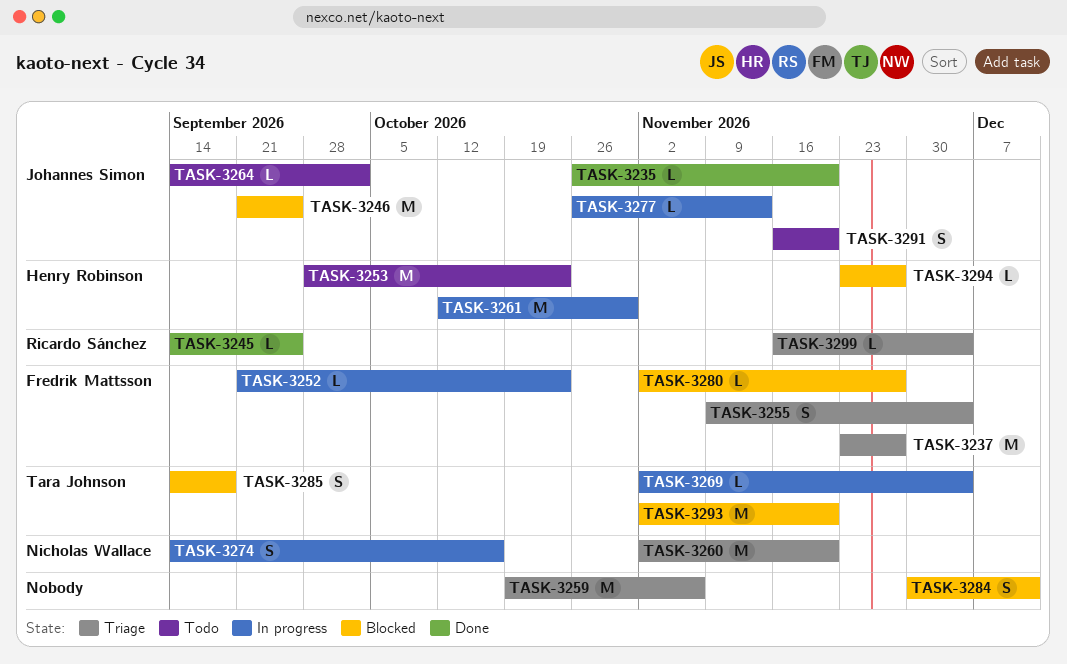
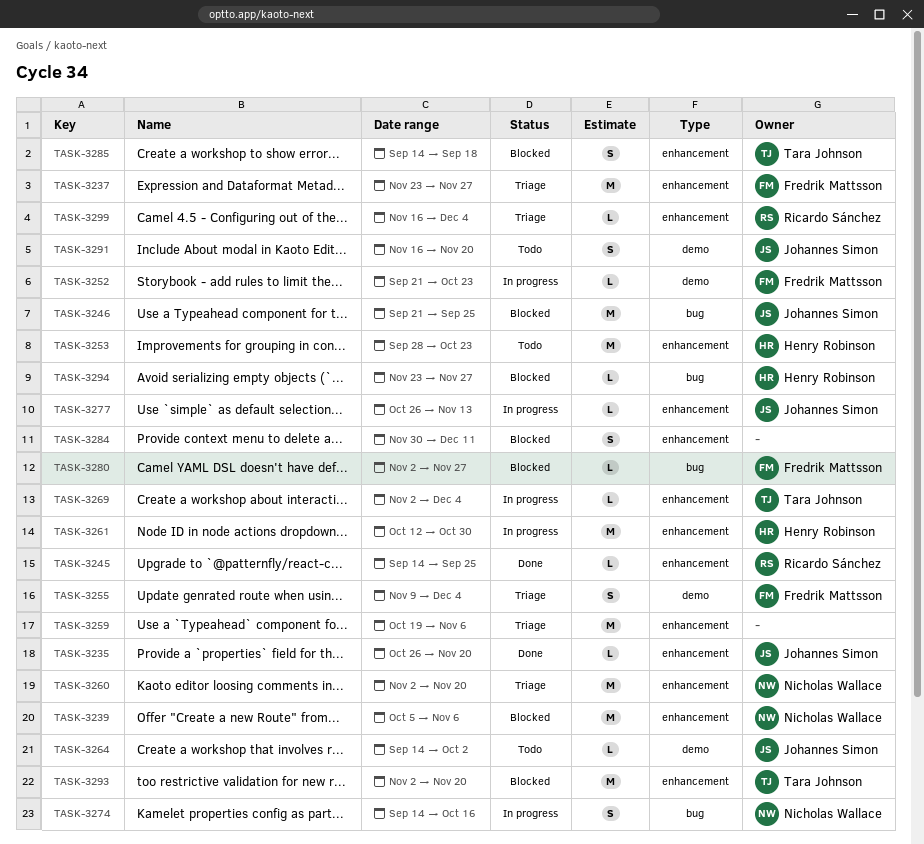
TASK-3239: none -> present

